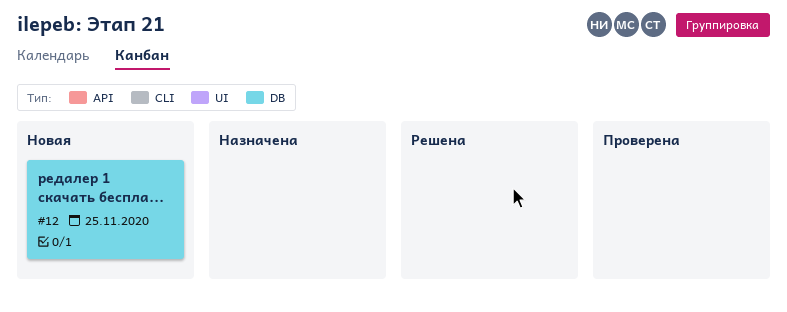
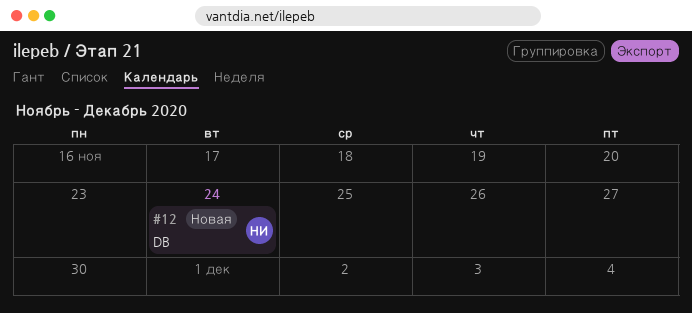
#12, due: Nov 25 -> Nov 24

